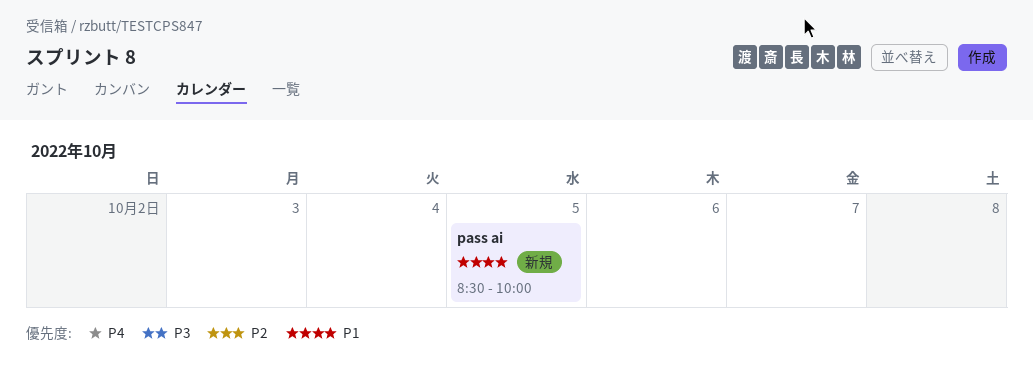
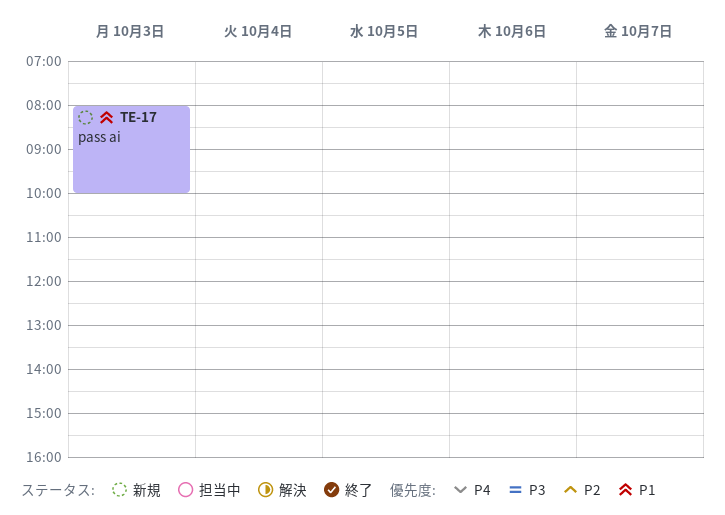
pass ai, day: Oct 5 -> Oct 3
pass ai, begins: 08:30 -> 08:00

